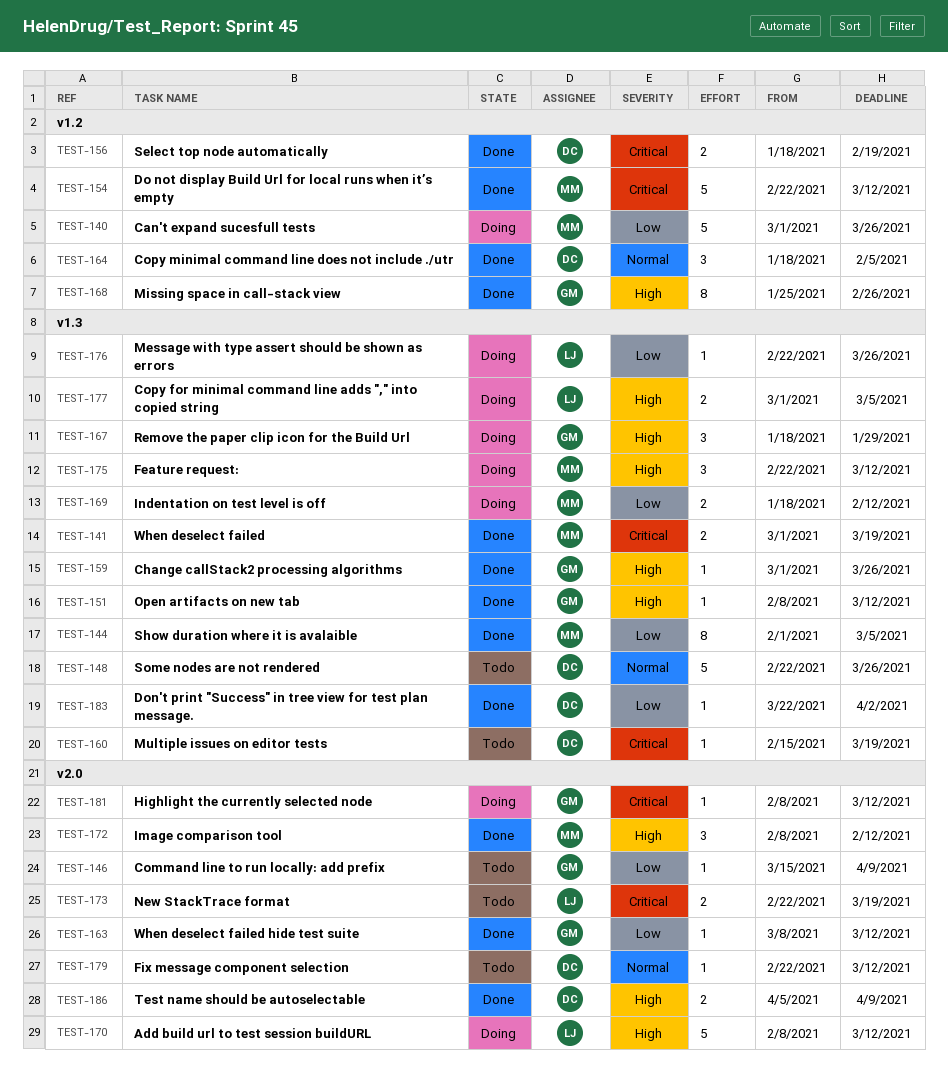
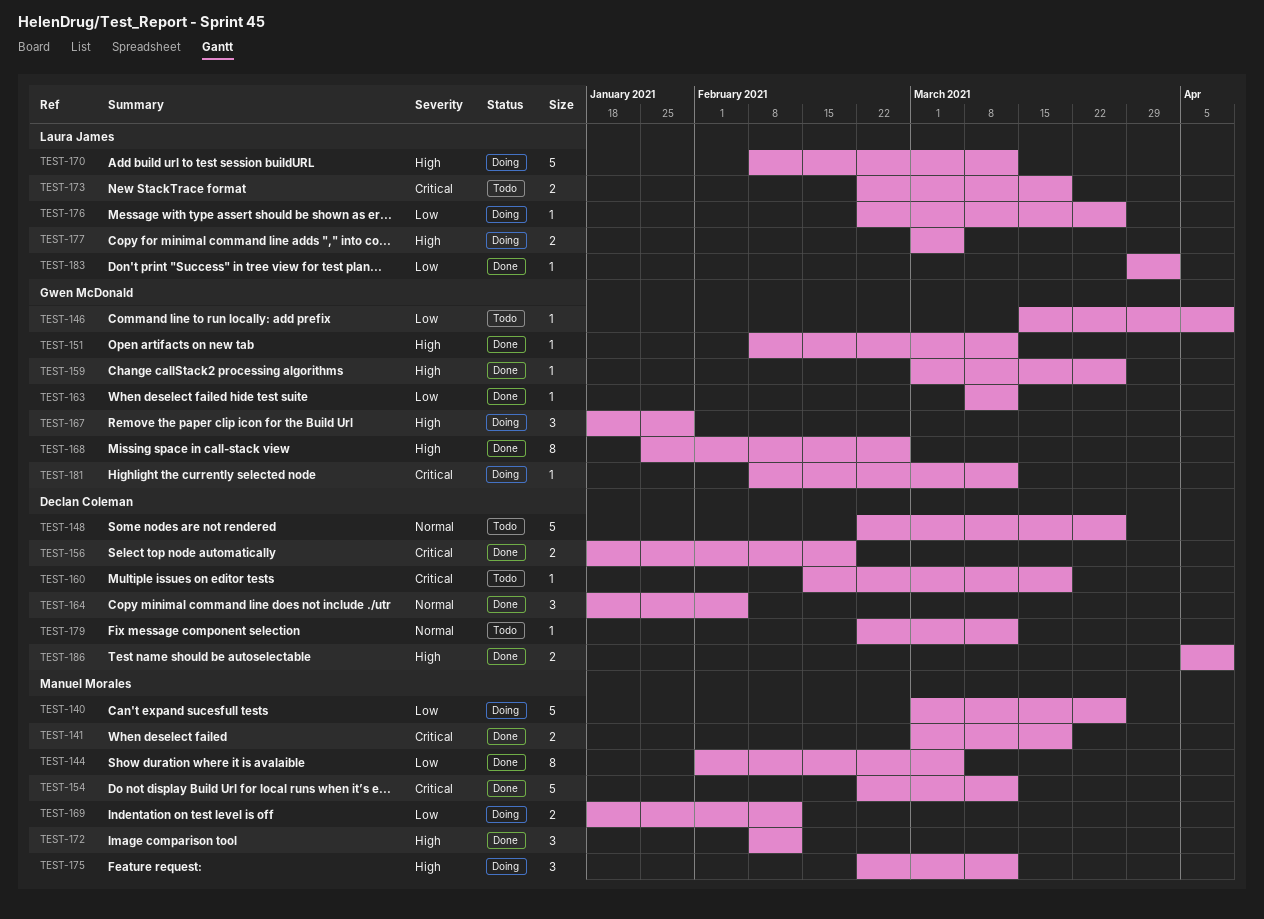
TEST-183, owner: Declan Coleman -> Laura James
TEST-183, start: Mar 22 -> Mar 29

